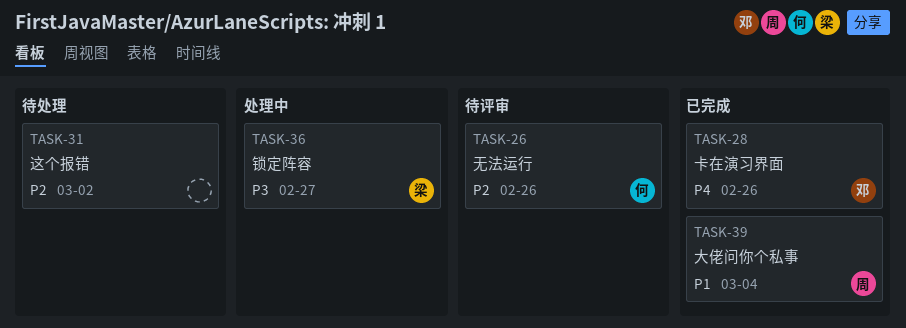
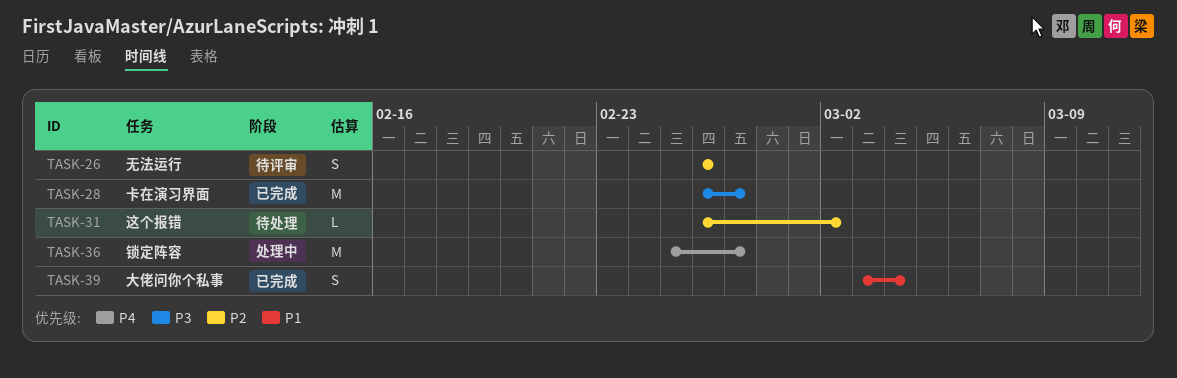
TASK-28, priority: P4 -> P3
TASK-28, due: Feb 26 -> Feb 27
TASK-36, priority: P3 -> P4

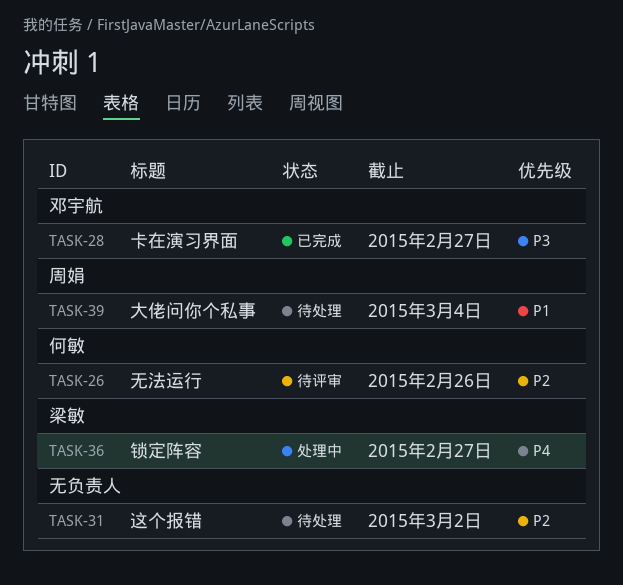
TASK-39, status: 已完成 -> 待处理

